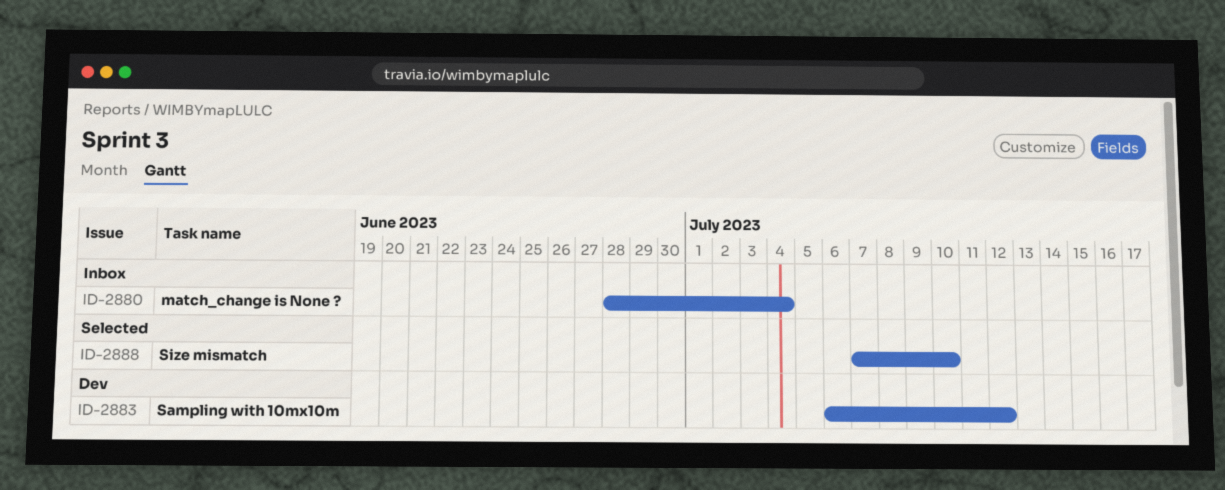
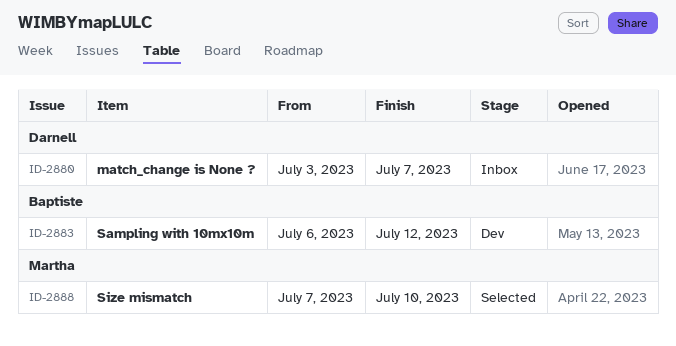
ID-2880, start: Jun 28 -> Jul 3
ID-2880, due: Jul 4 -> Jul 7

